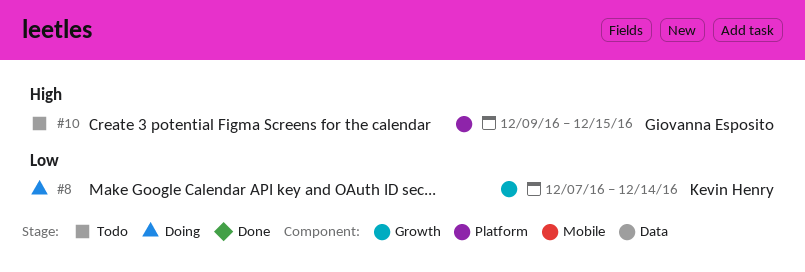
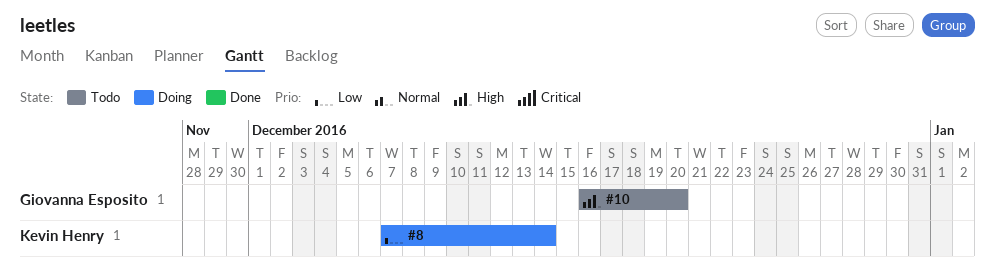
#10, start: Dec 9 -> Dec 16
#10, due: Dec 15 -> Dec 20

